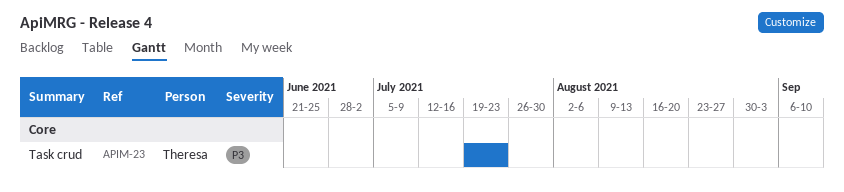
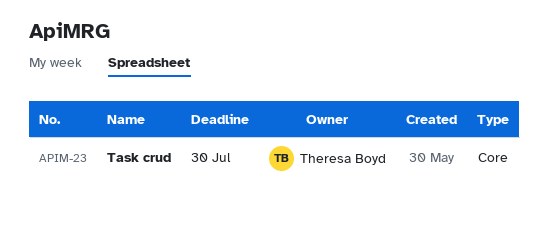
APIM-23, due: Jul 23 -> Jul 30

